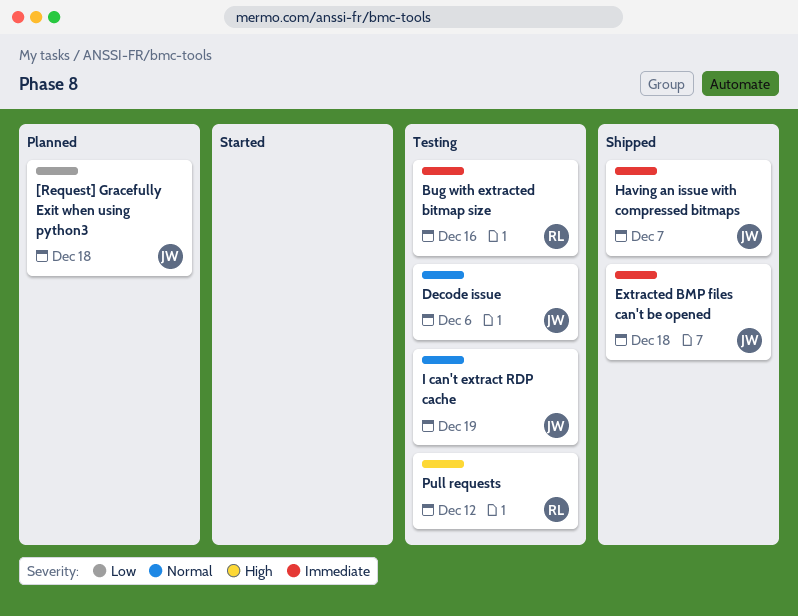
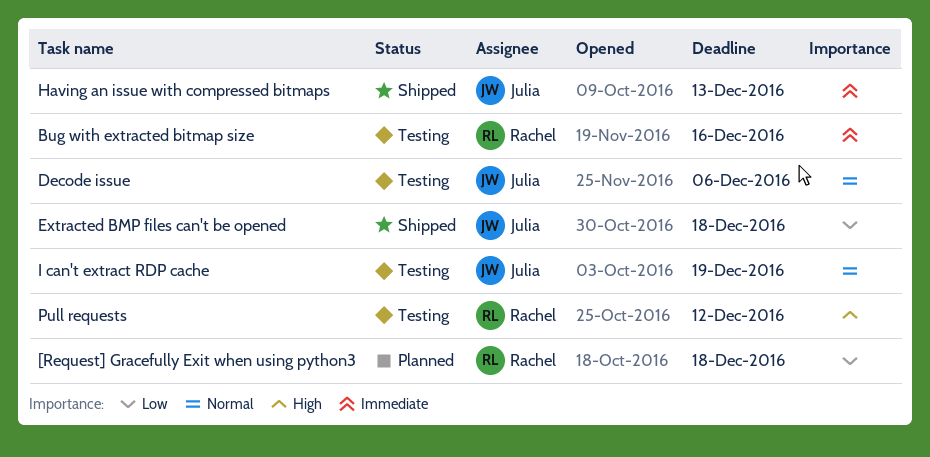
[Request] Gracefully Exit when using python3, owner: Julia -> Rachel
Extracted BMP files can't be opened, priority: Immediate -> Low
Having an issue with compressed bitmaps, due: Dec 7 -> Dec 13

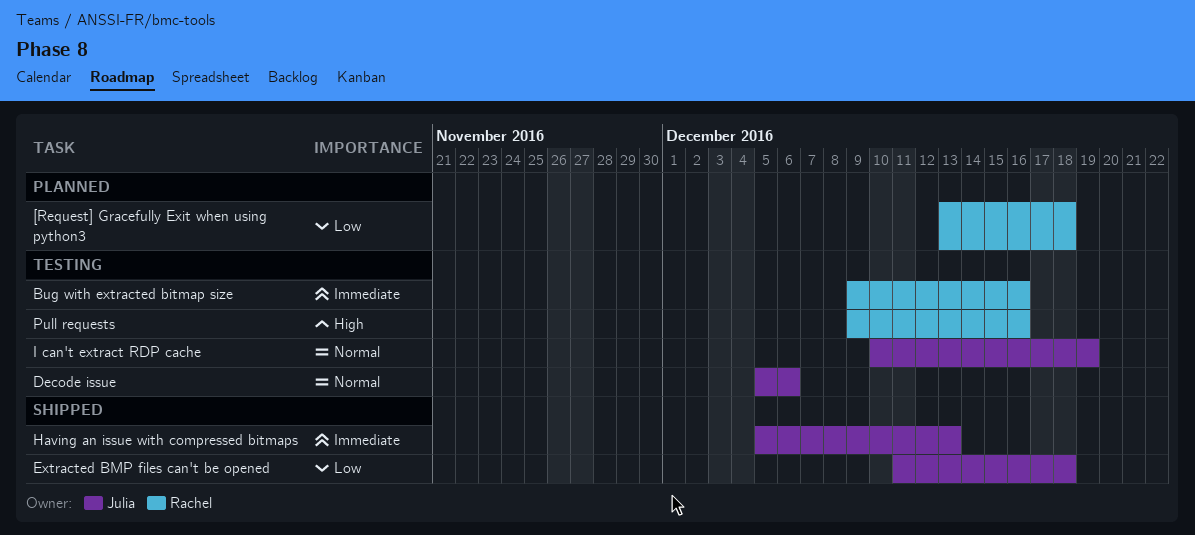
Pull requests, due: Dec 12 -> Dec 16

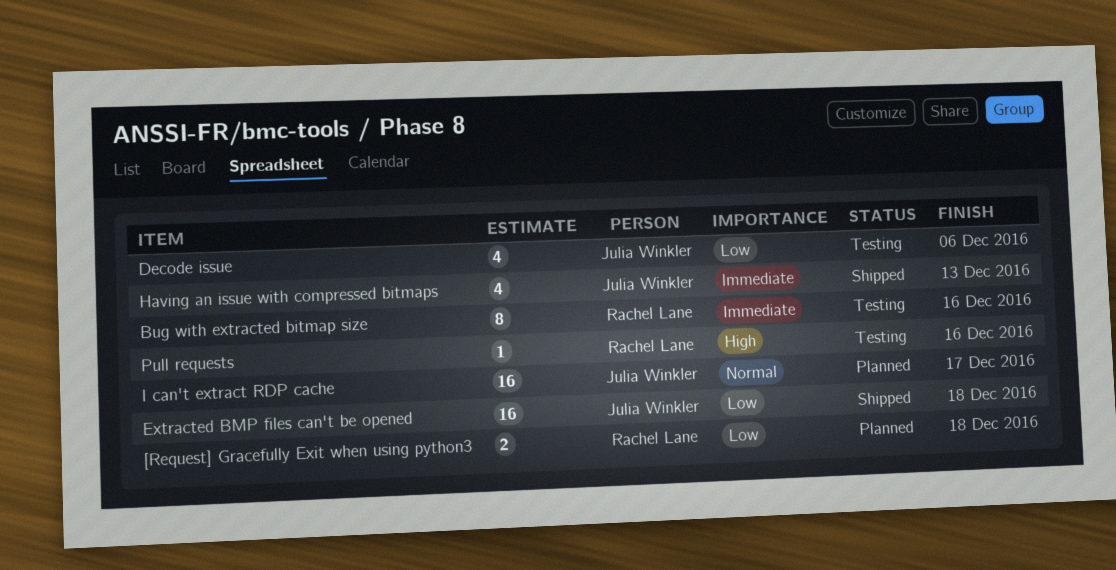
Decode issue, priority: Normal -> Low
I can't extract RDP cache, status: Testing -> Planned
I can't extract RDP cache, due: Dec 19 -> Dec 17

